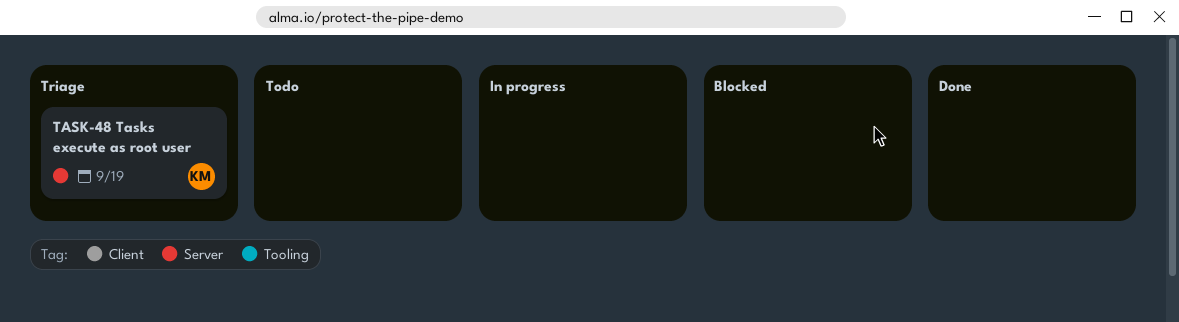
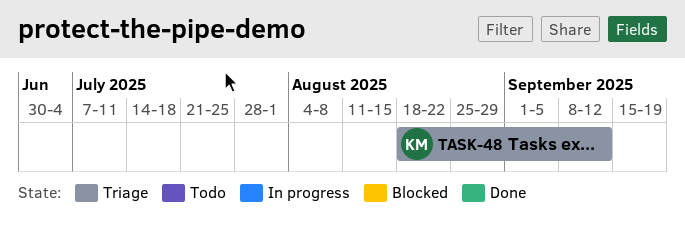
TASK-48, due: Sep 19 -> Sep 12

